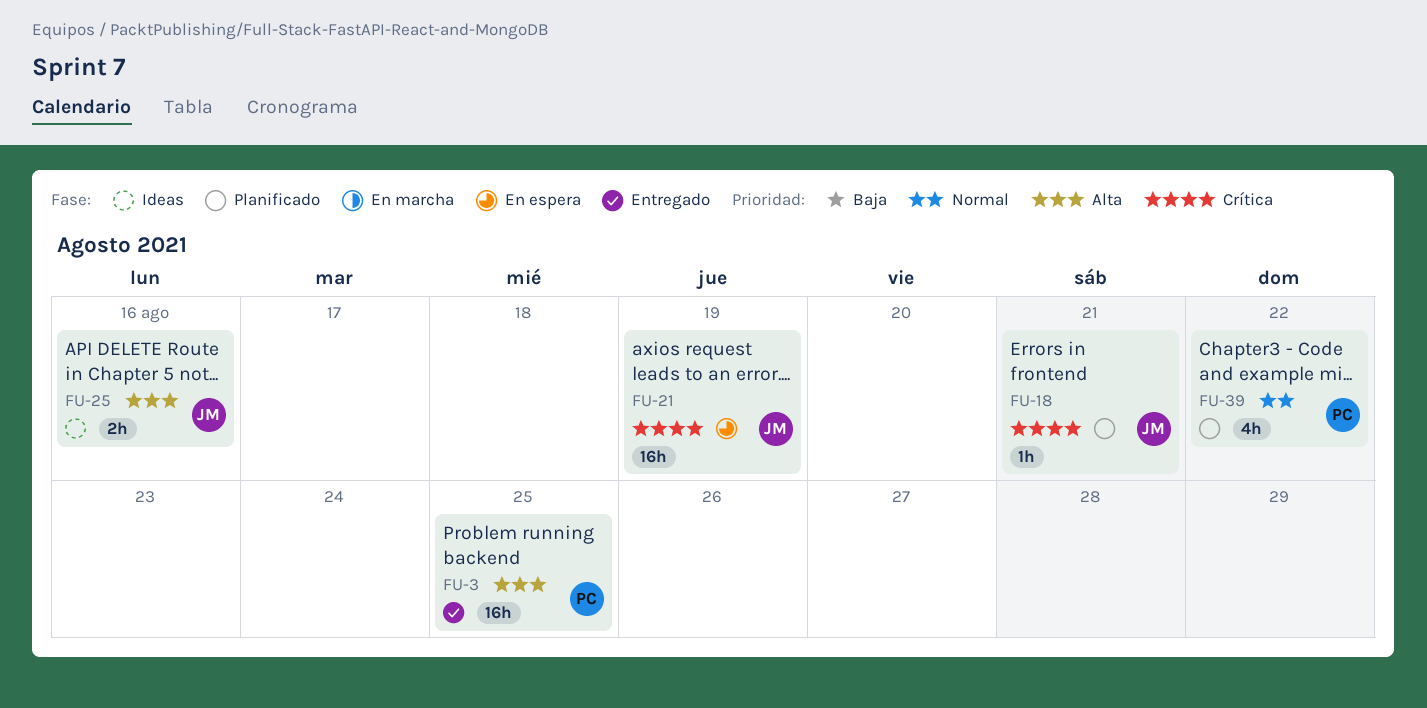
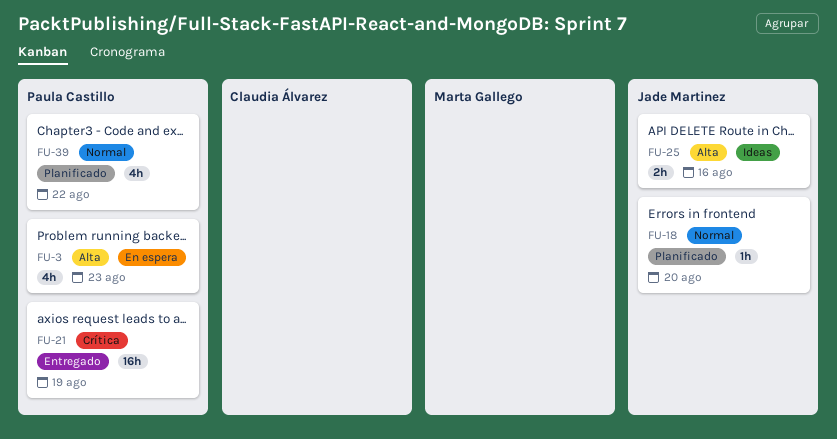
FU-3, status: Entregado -> En espera
FU-3, estimate: 16h -> 4h
FU-3, due: Aug 25 -> Aug 23
FU-18, priority: Crítica -> Normal
FU-18, due: Aug 21 -> Aug 20
FU-21, status: En espera -> Entregado
FU-21, owner: Jade Martinez -> Paula Castillo

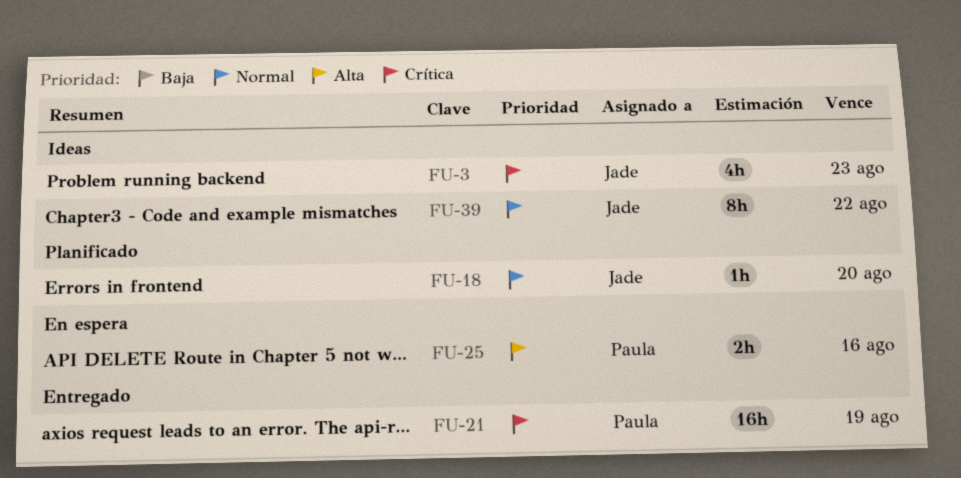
FU-3, status: En espera -> Ideas
FU-3, owner: Paula Castillo -> Jade Martinez
FU-3, priority: Alta -> Crítica
FU-25, status: Ideas -> En espera
FU-25, owner: Jade Martinez -> Paula Castillo
FU-39, status: Planificado -> Ideas
FU-39, owner: Paula Castillo -> Jade Martinez
FU-39, estimate: 4h -> 8h

